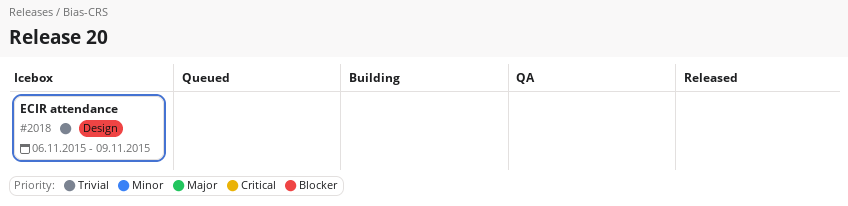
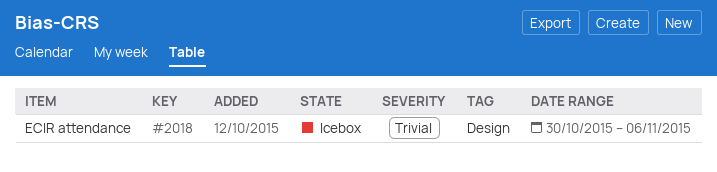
#2018, start: Nov 6 -> Oct 30
#2018, due: Nov 9 -> Nov 6

